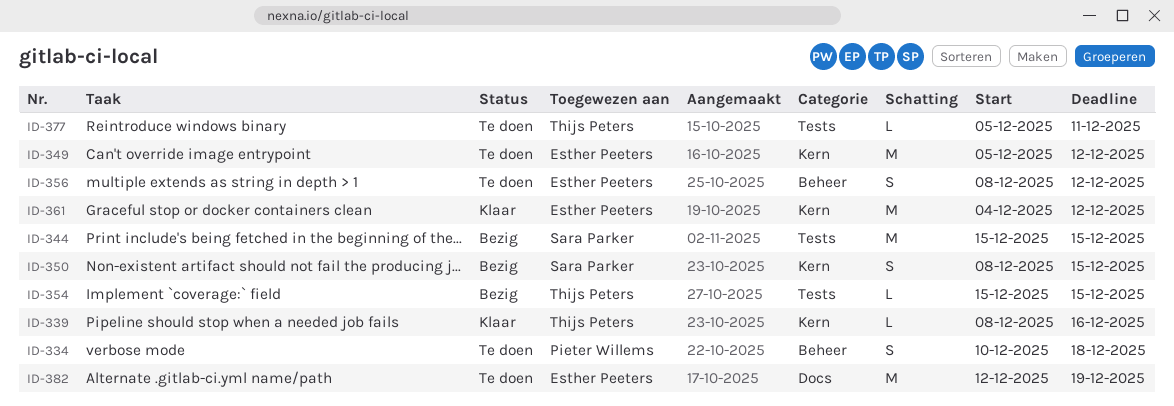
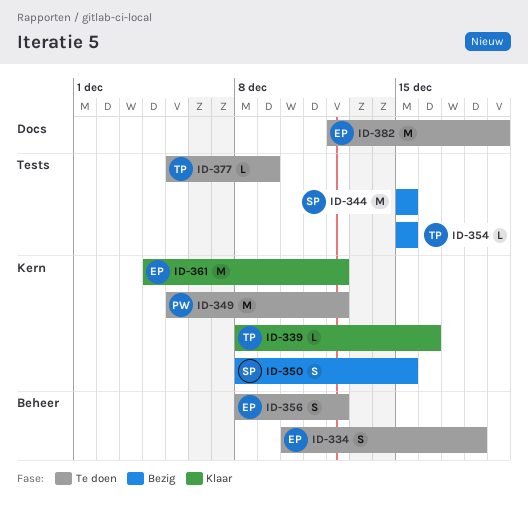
ID-334, owner: Pieter Willems -> Esther Peeters
ID-349, owner: Esther Peeters -> Pieter Willems
ID-377, due: Dec 11 -> Dec 9

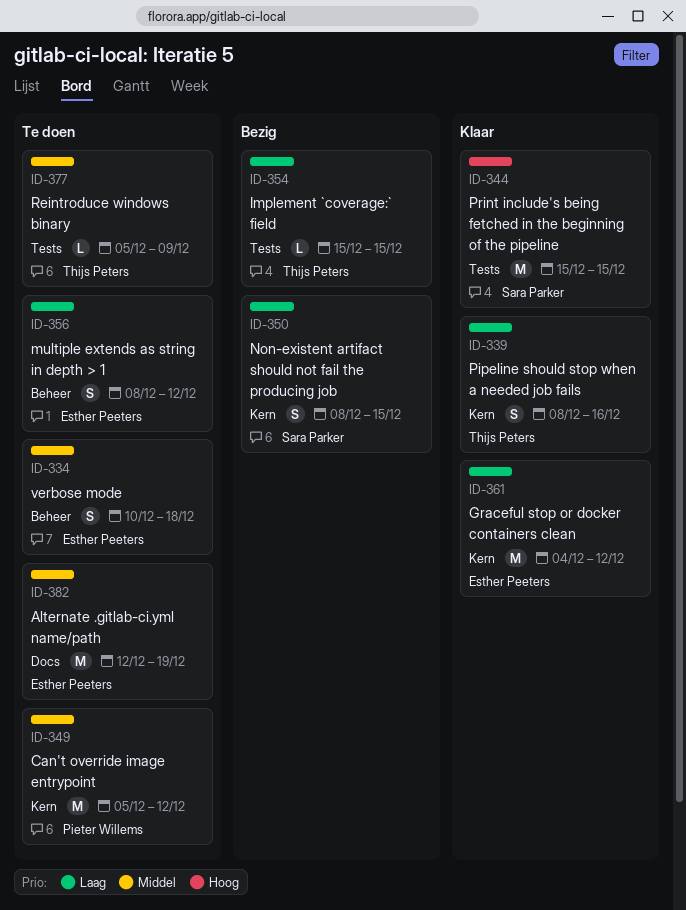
ID-339, estimate: L -> S
ID-344, status: Bezig -> Klaar

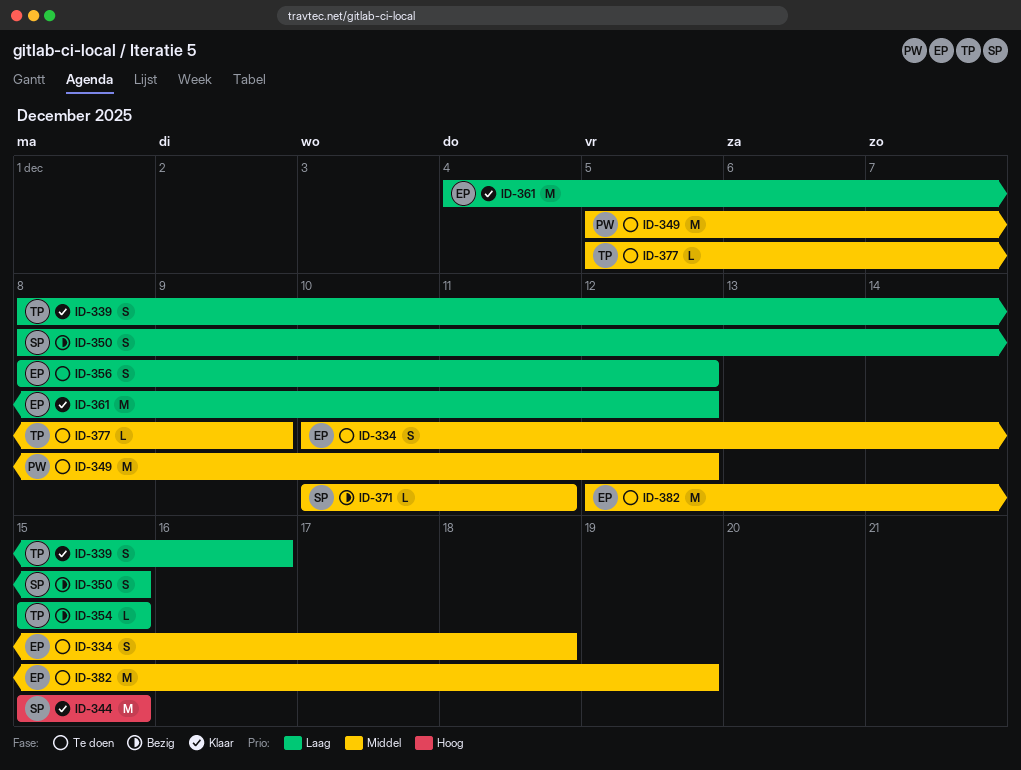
ID-371: none -> present

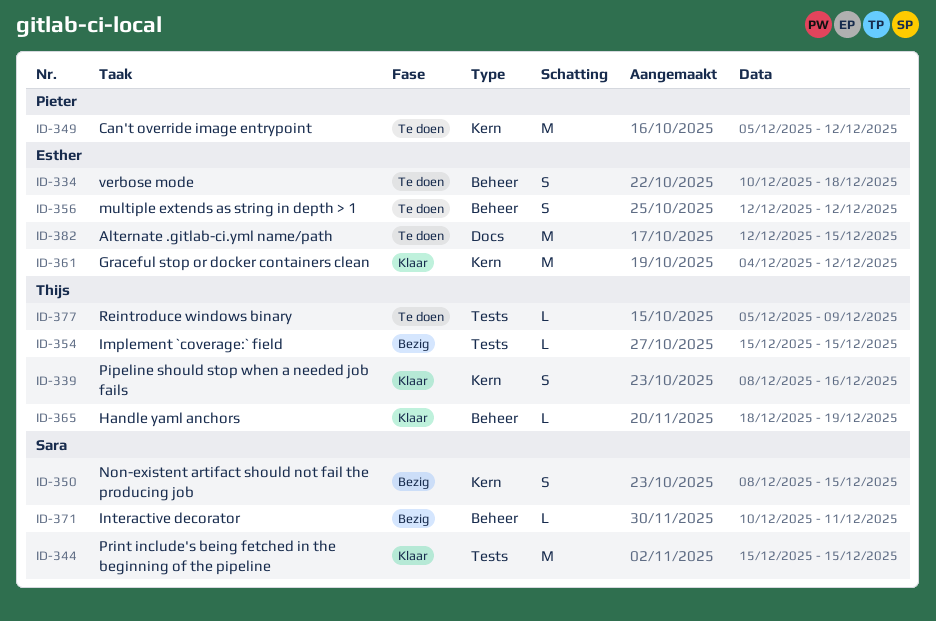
ID-356, start: Dec 8 -> Dec 12
ID-365: none -> present
ID-382, due: Dec 19 -> Dec 15

